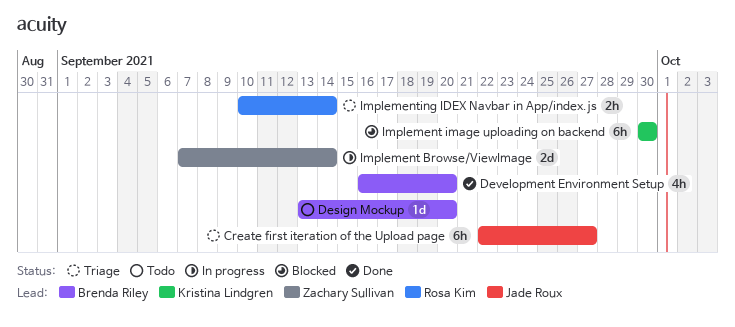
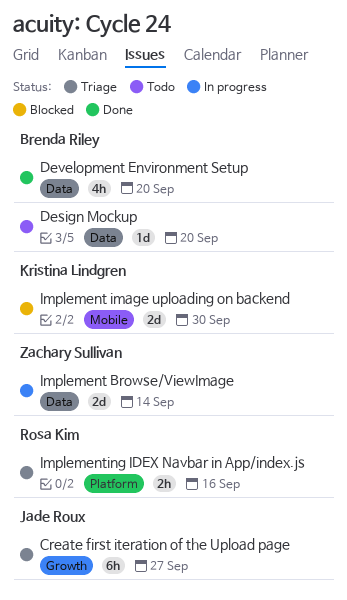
Implement image uploading on backend, estimate: 6h -> 2d
Implementing IDEX Navbar in App/index.js, due: Sep 14 -> Sep 16

